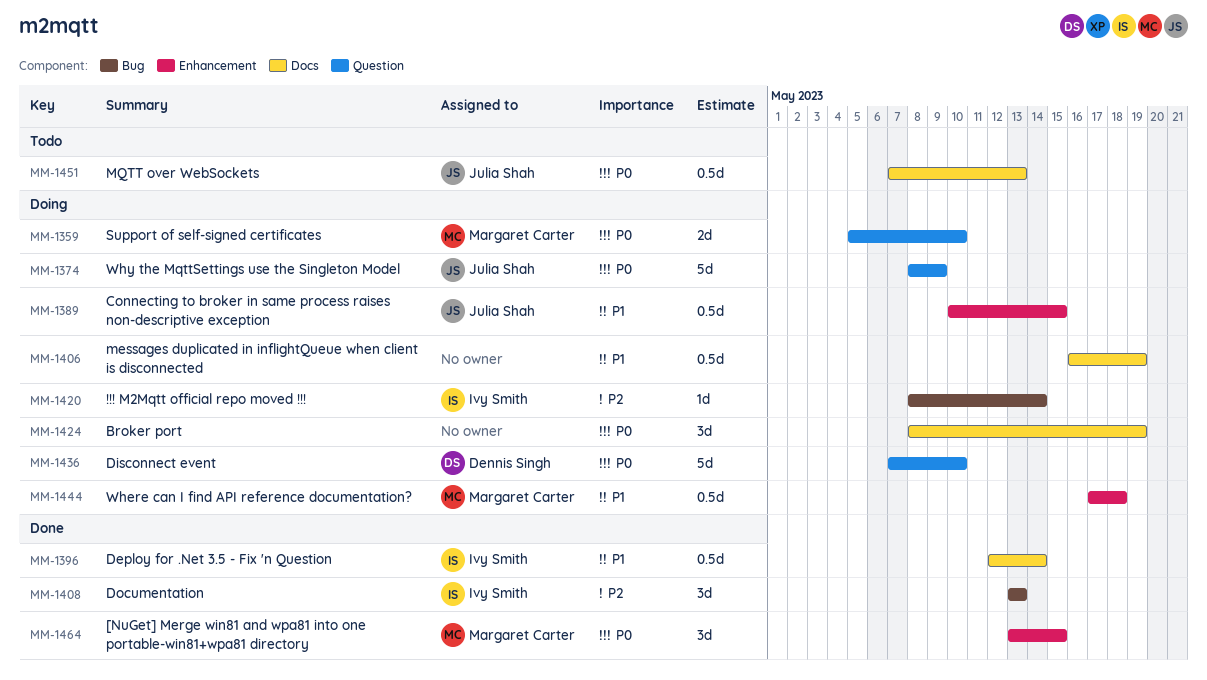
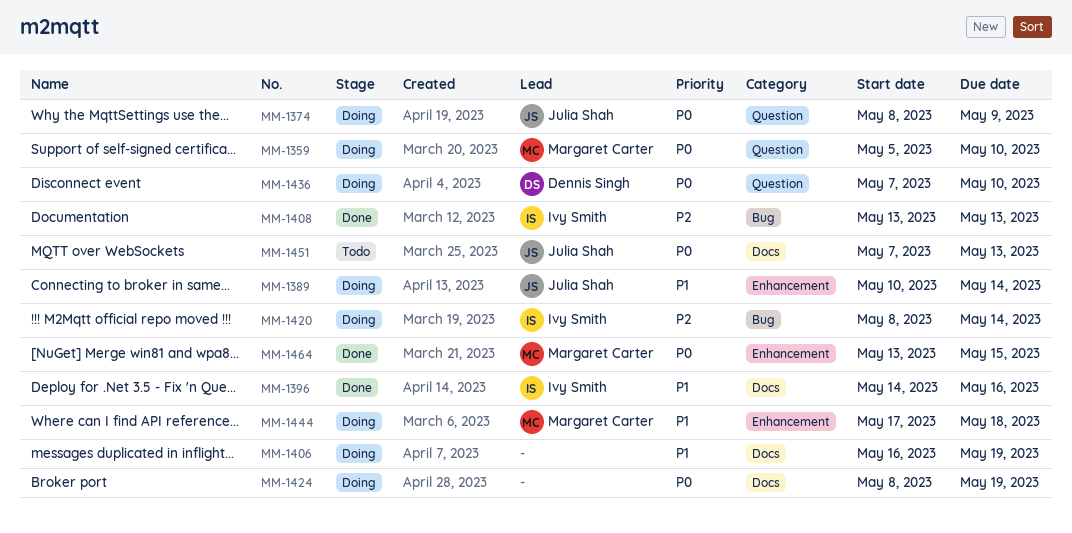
MM-1389, due: May 15 -> May 14
MM-1396, start: May 12 -> May 14
MM-1396, due: May 14 -> May 16

